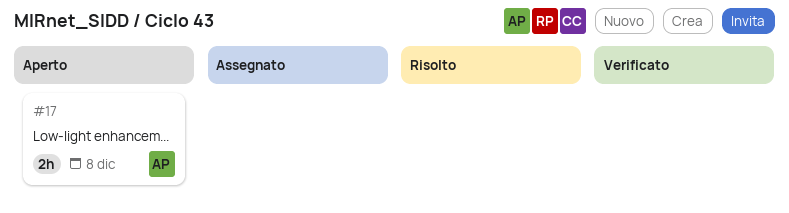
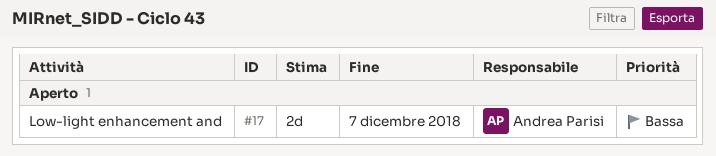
#17, estimate: 2h -> 2d
#17, due: Dec 8 -> Dec 7

